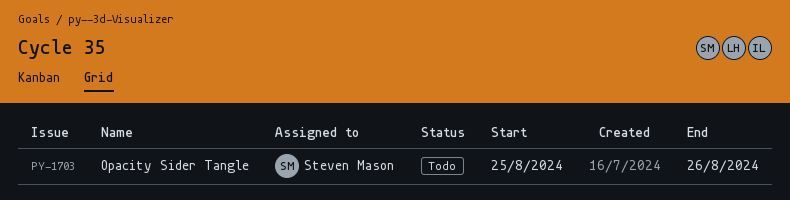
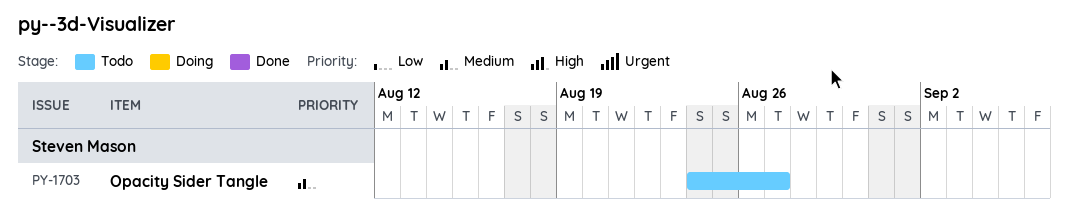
PY-1703, start: Aug 25 -> Aug 24
PY-1703, due: Aug 26 -> Aug 27

